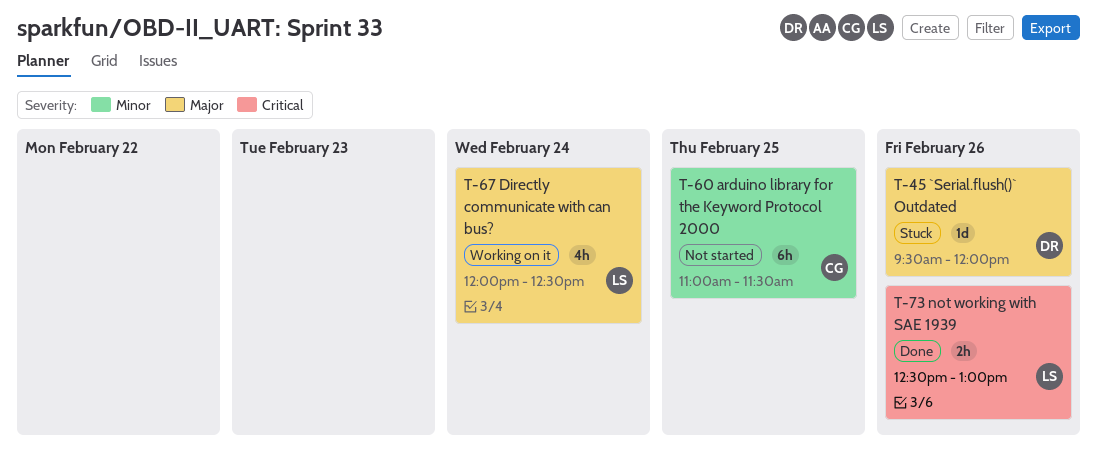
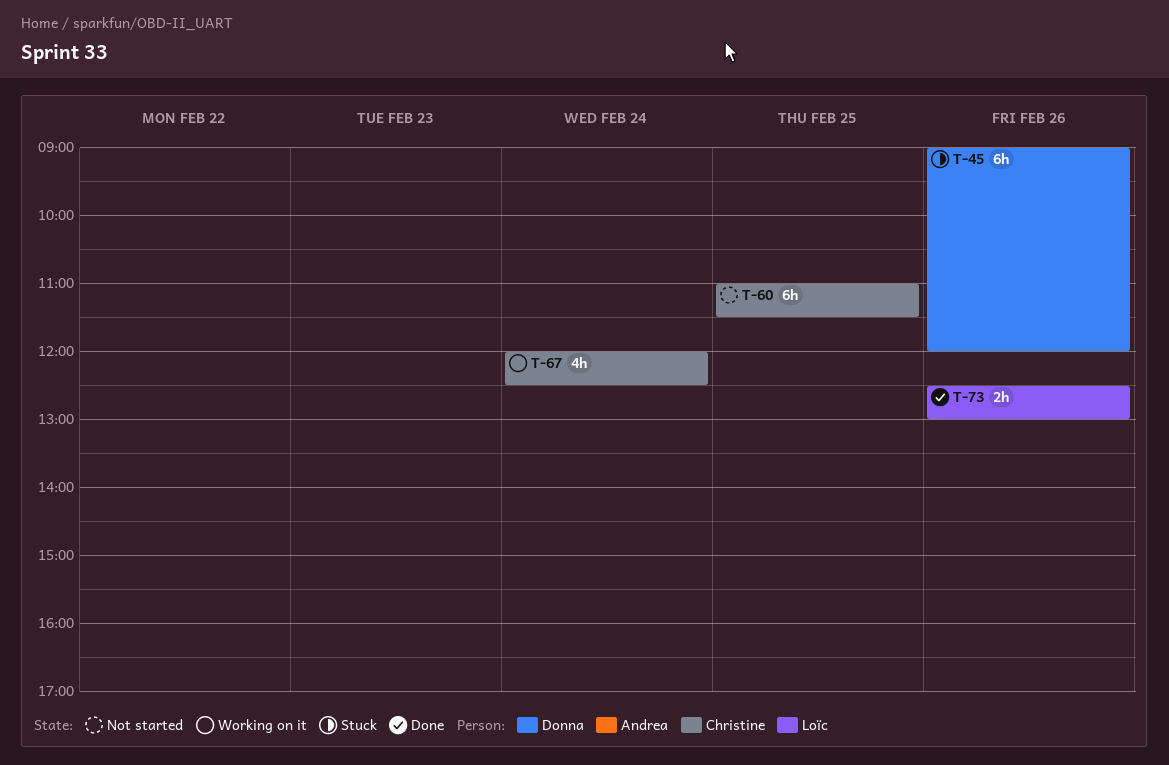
T-45, estimate: 1d -> 6h
T-45, begins: 09:30 -> 09:00
T-67, owner: Loïc -> Christine

